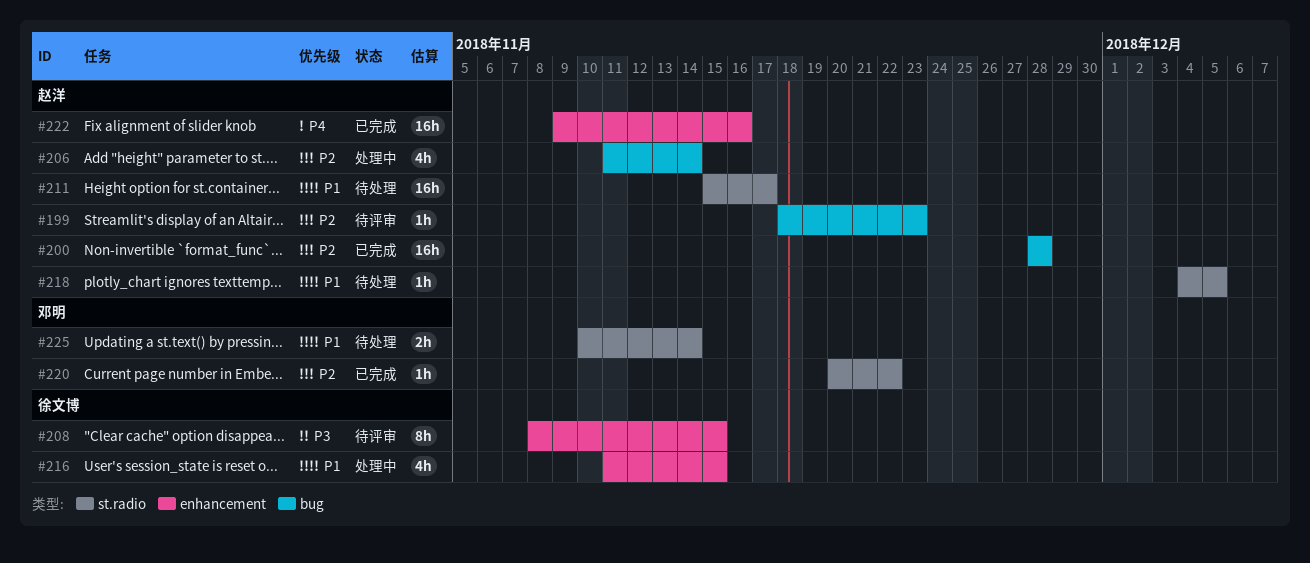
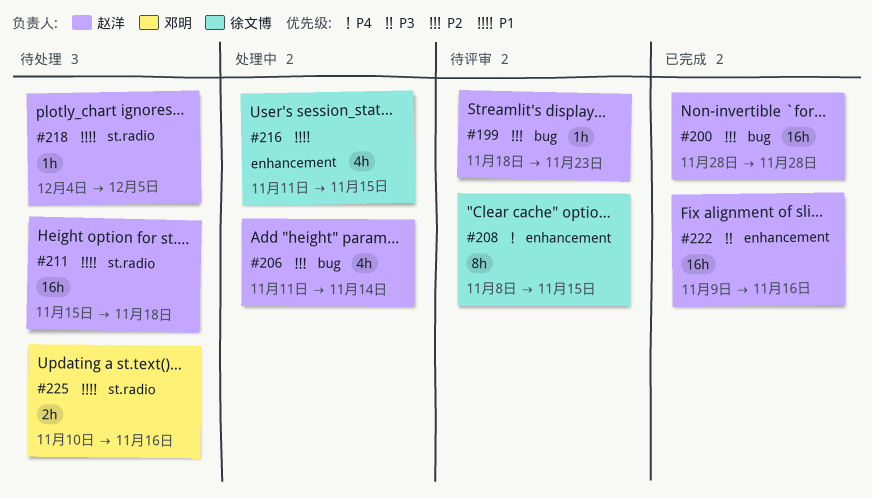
#208, priority: P3 -> P4
#211, due: Nov 17 -> Nov 18
#220: present -> none
#222, priority: P4 -> P3
#225, due: Nov 14 -> Nov 16

